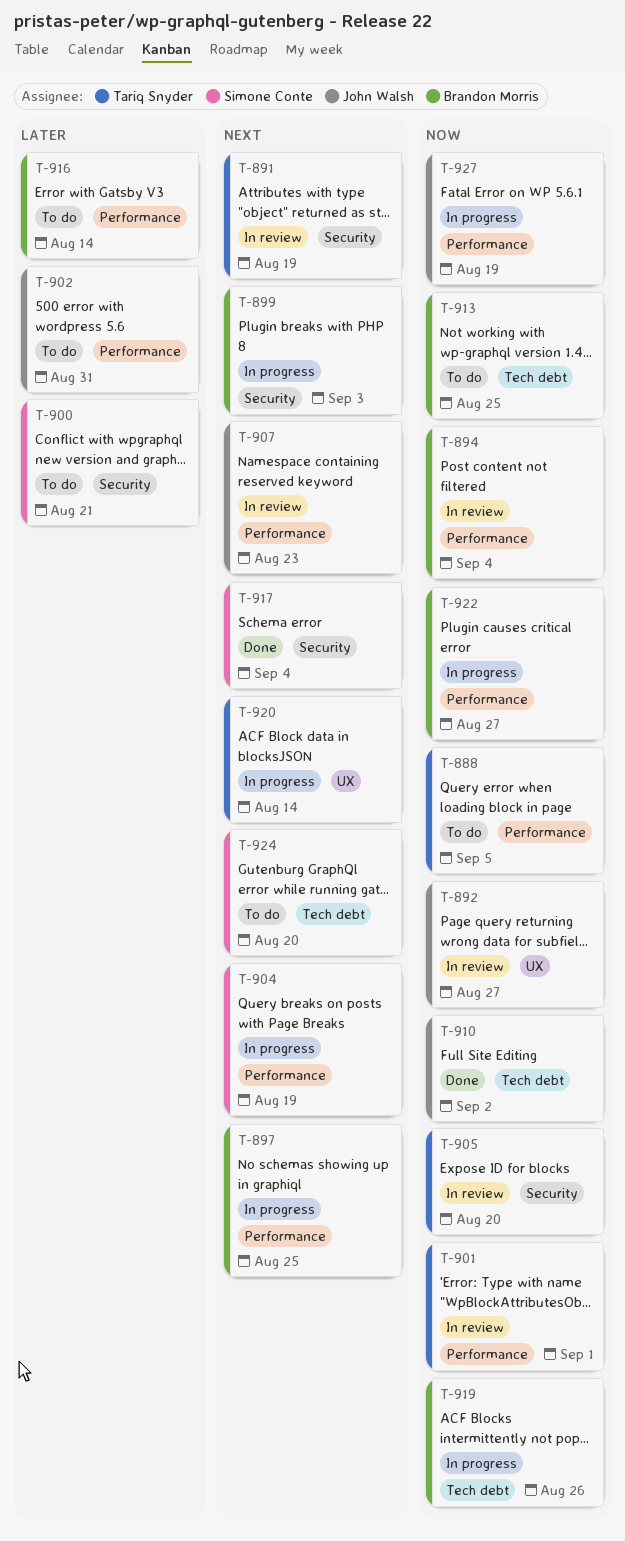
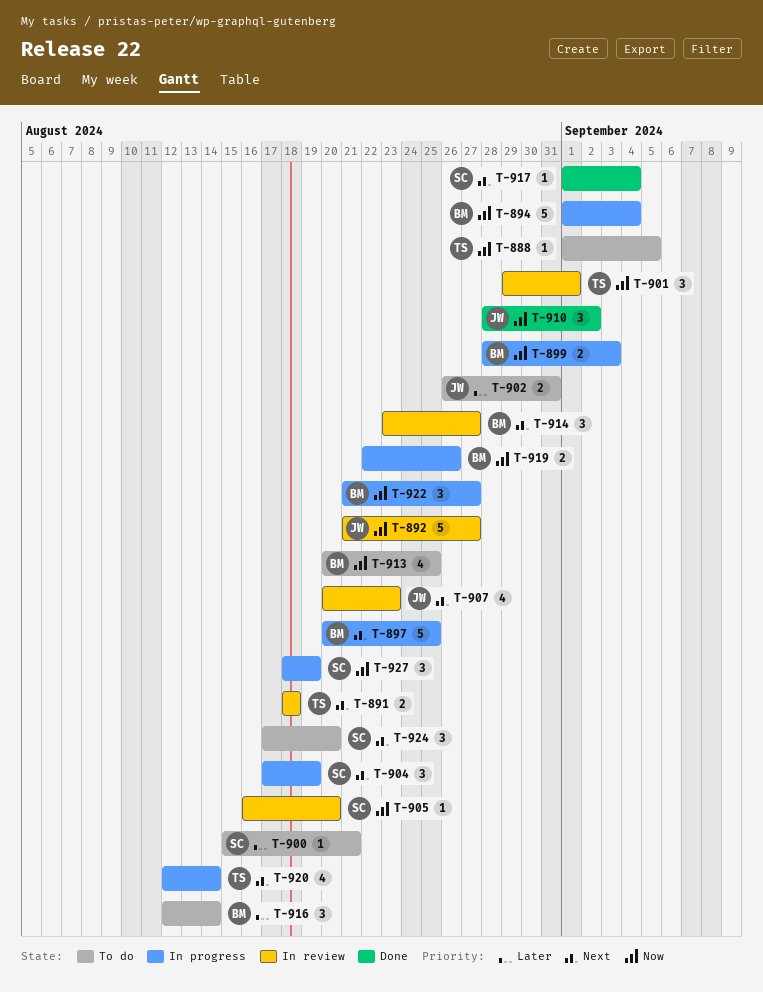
T-891, due: Aug 19 -> Aug 18
T-894, status: In review -> In progress
T-899, priority: Next -> Now
T-905, owner: Tariq Snyder -> Simone Conte
T-914: none -> present
T-927, owner: John Walsh -> Simone Conte

